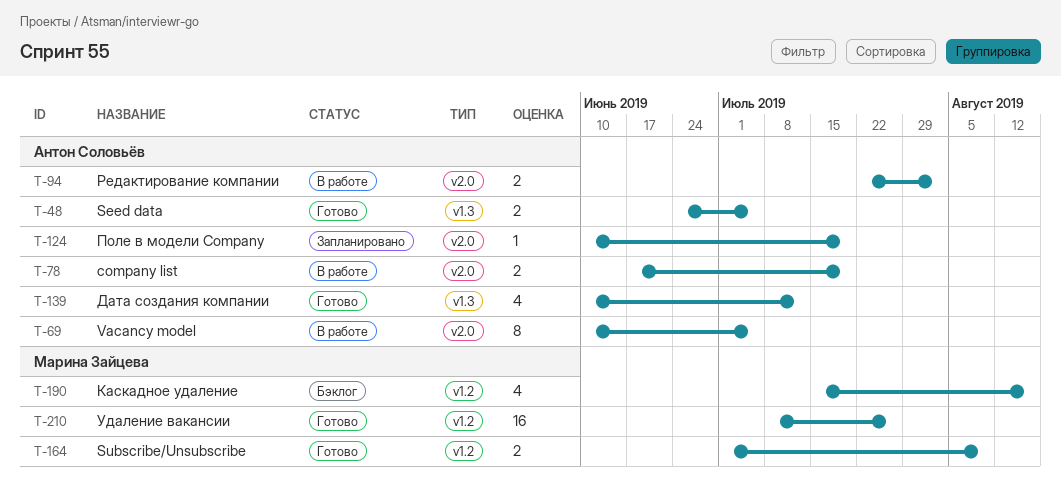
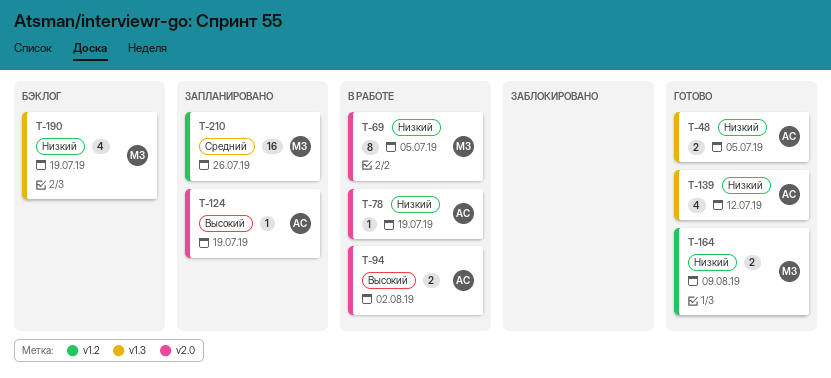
T-69, owner: Антон Соловьёв -> Марина Зайцева
T-78, estimate: 2 -> 1
T-190, label: v1.2 -> v1.3
T-190, due: Aug 16 -> Jul 19
T-210, status: Готово -> Запланировано

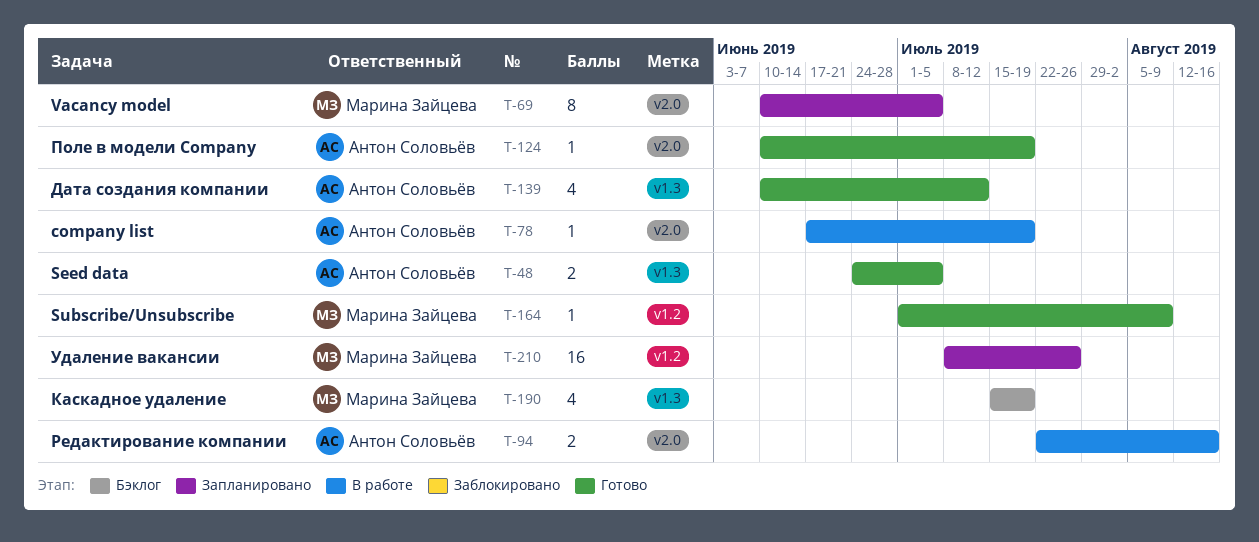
T-69, status: В работе -> Запланировано
T-94, due: Aug 2 -> Aug 16
T-124, status: Запланировано -> Готово
T-164, estimate: 2 -> 1

